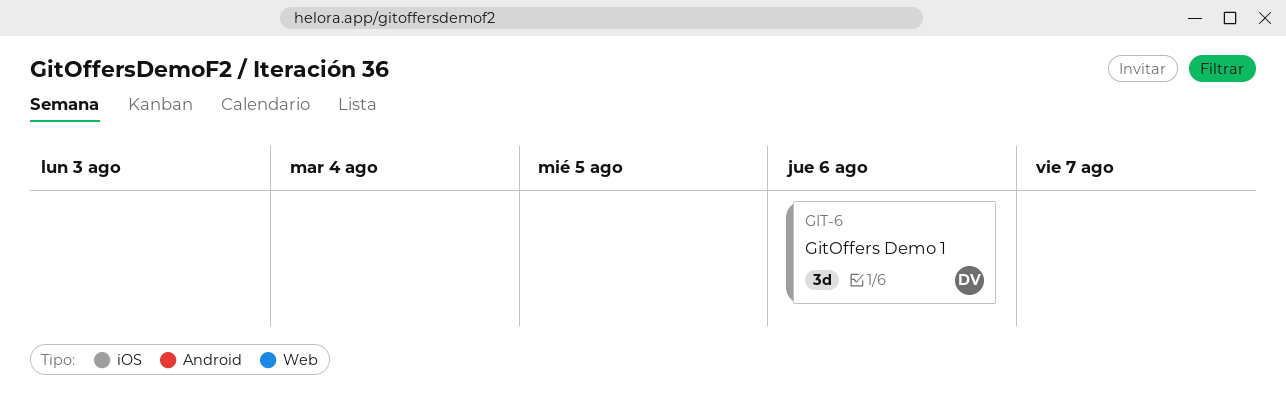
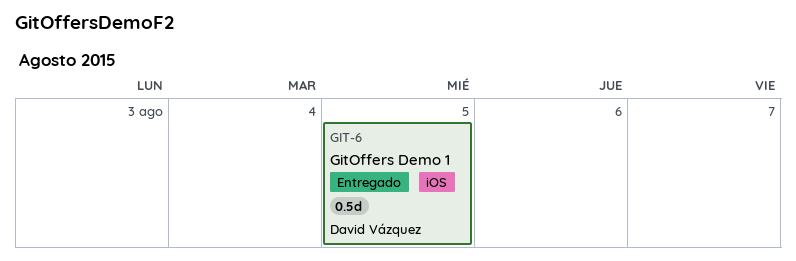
GIT-6, estimate: 3d -> 0.5d
GIT-6, due: Aug 6 -> Aug 5

